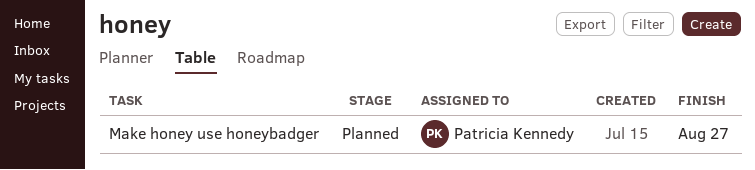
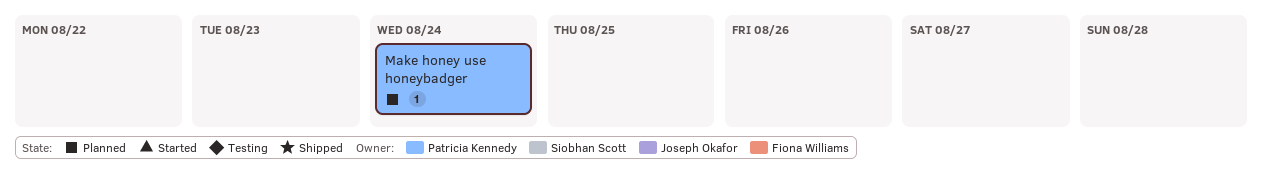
Make honey use honeybadger, due: Aug 27 -> Aug 24

